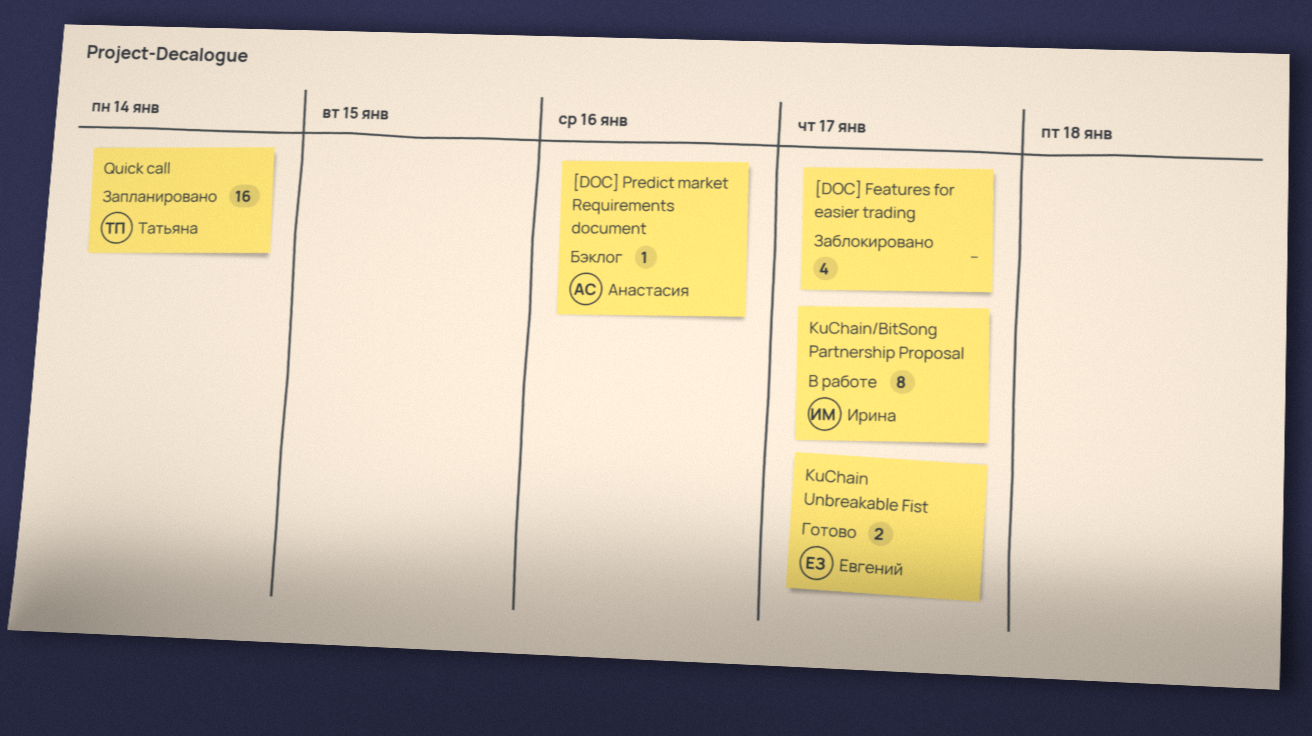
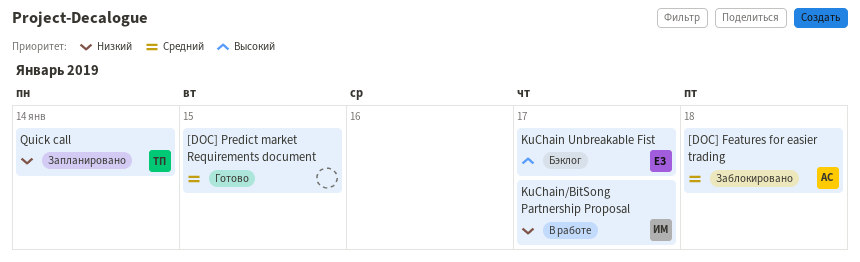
[DOC] Features for easier trading, owner: none -> Анастасия
[DOC] Features for easier trading, due: Jan 17 -> Jan 18
[DOC] Predict market Requirements document, status: Бэклог -> Готово
[DOC] Predict market Requirements document, owner: Анастасия -> none
[DOC] Predict market Requirements document, due: Jan 16 -> Jan 15
KuChain Unbreakable Fist, status: Готово -> Бэклог

